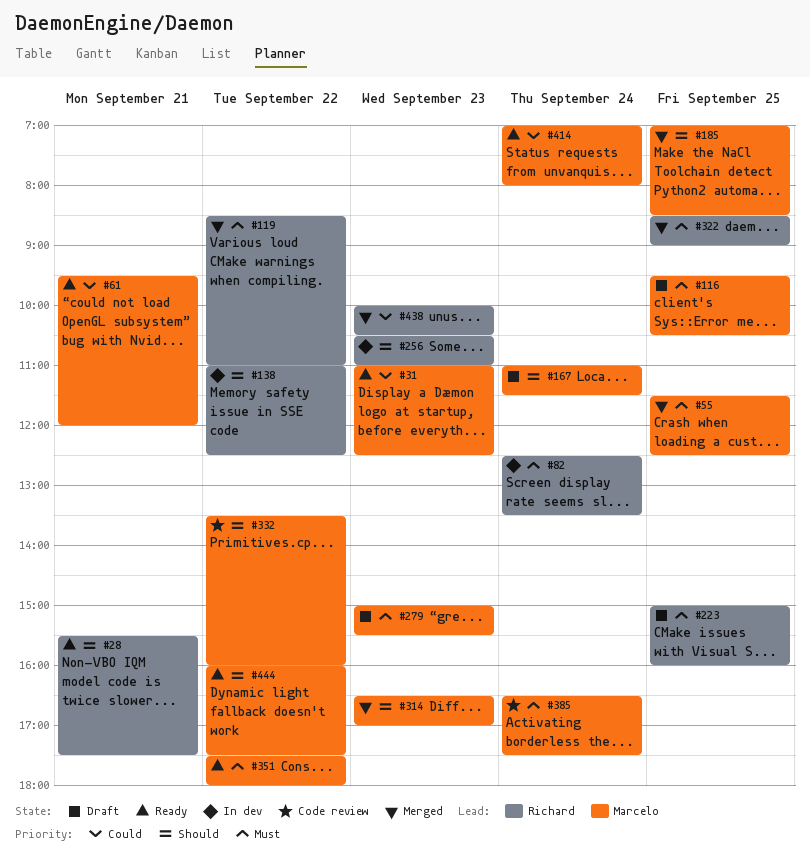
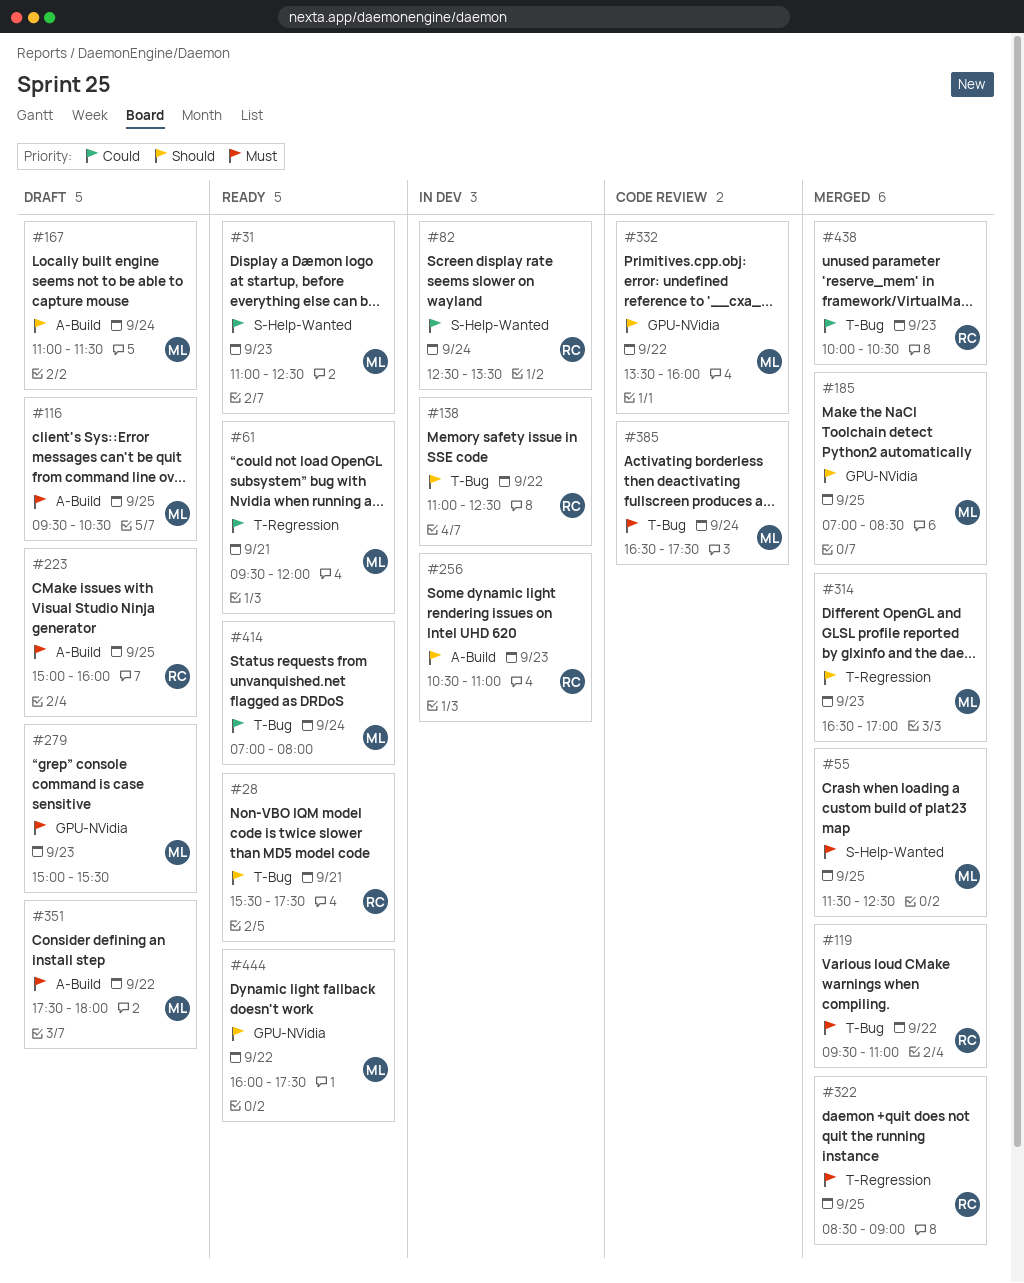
#82, priority: Must -> Could
#119, begins: 08:30 -> 09:30
#351, status: Ready -> Draft

